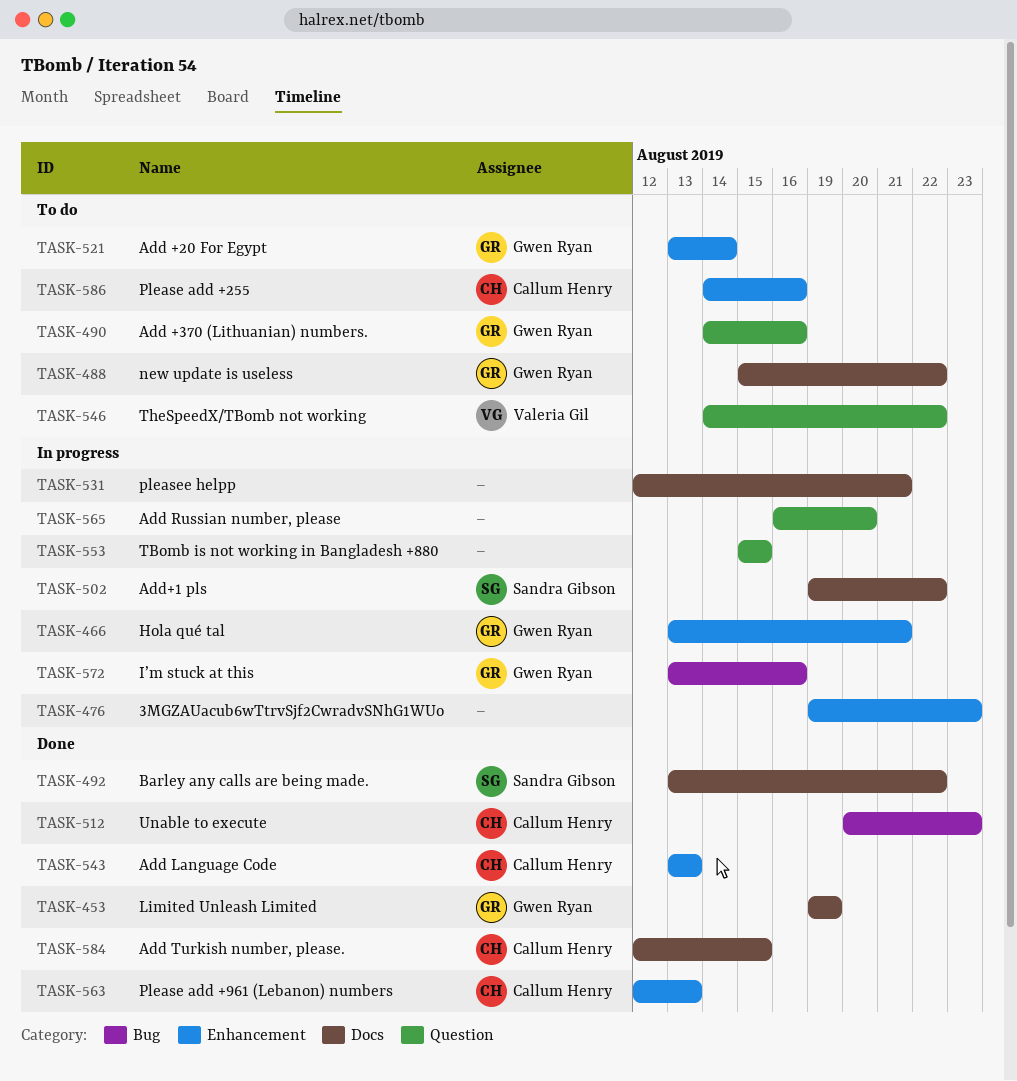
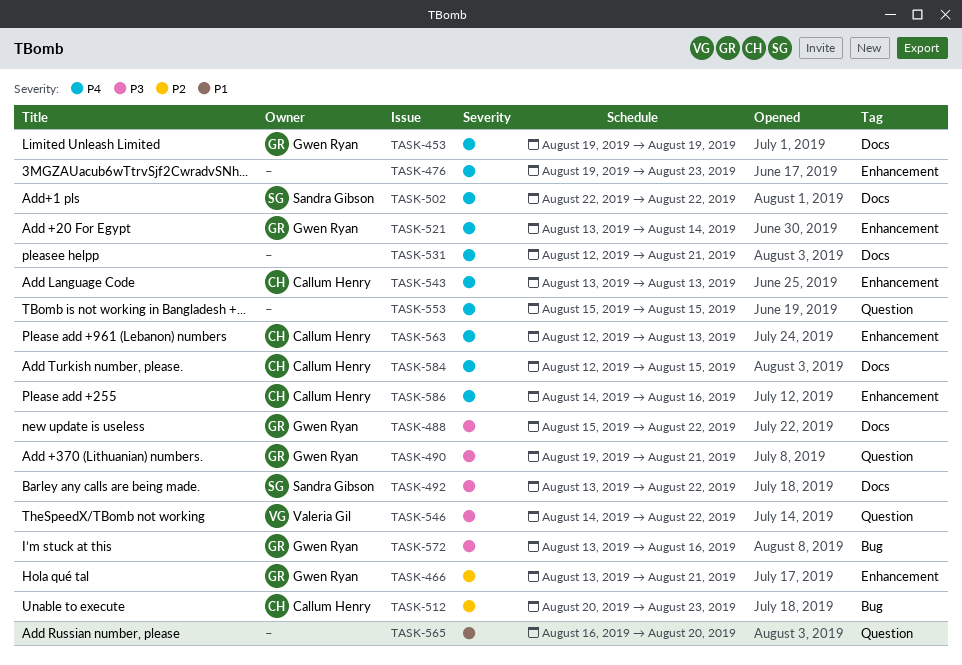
TASK-490, start: Aug 14 -> Aug 19
TASK-490, due: Aug 16 -> Aug 21
TASK-502, start: Aug 19 -> Aug 22

